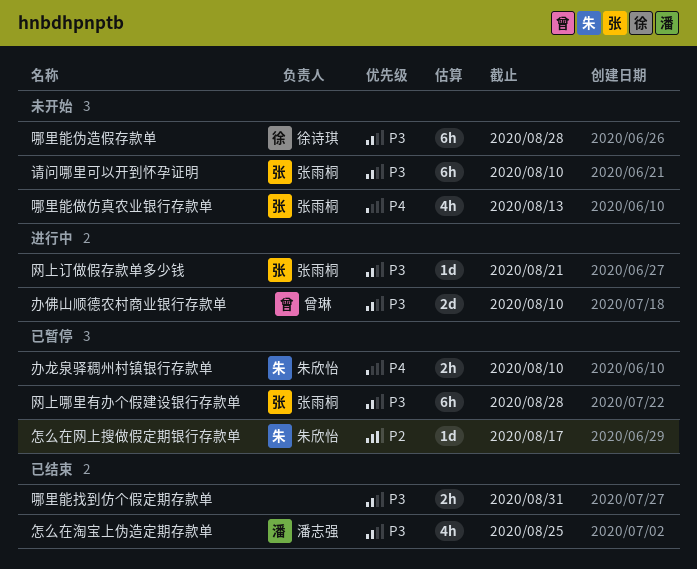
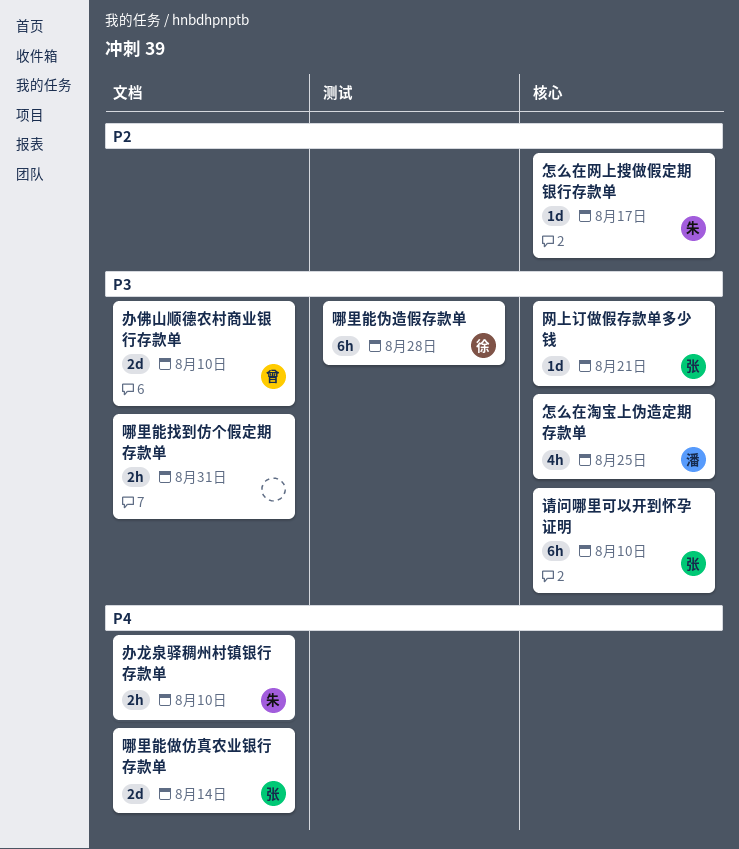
哪里能做仿真农业银行存款单, estimate: 4h -> 2d
哪里能做仿真农业银行存款单, due: Aug 13 -> Aug 14
网上哪里有办个假建设银行存款单: present -> none

